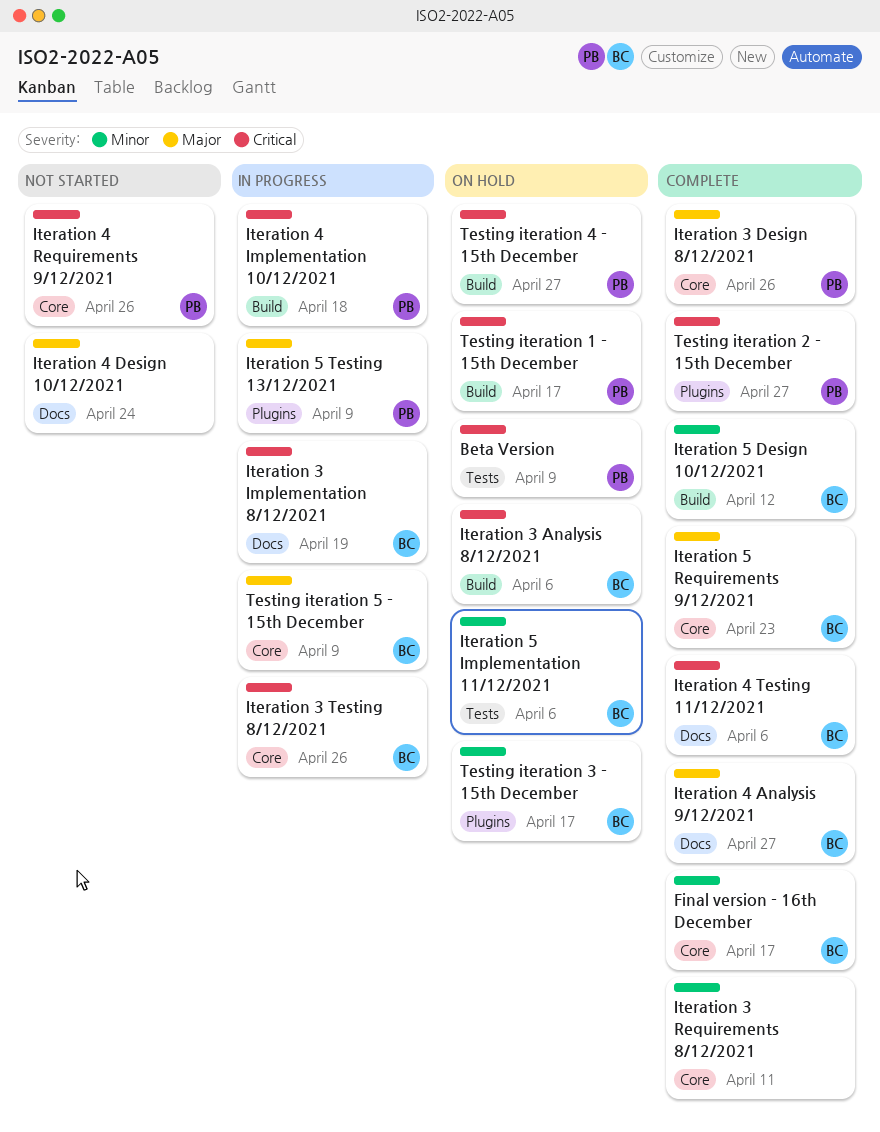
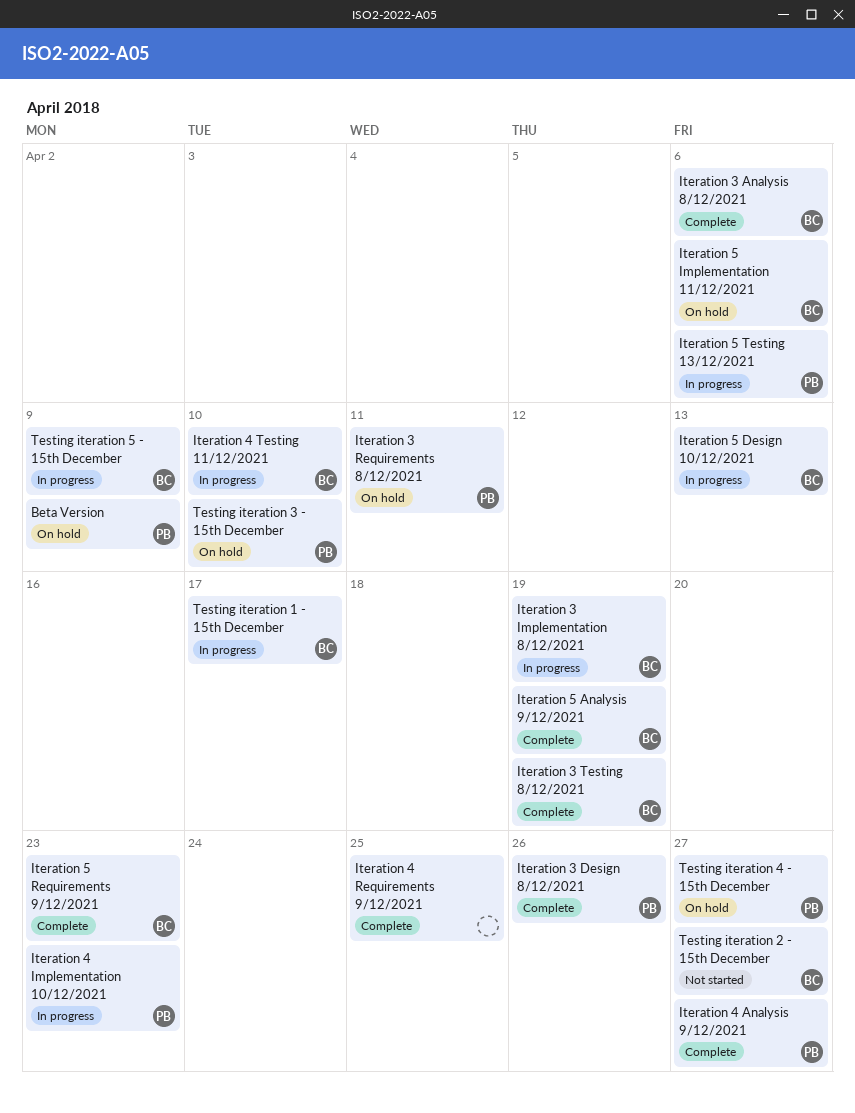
Final version - 16th December: present -> none
Iteration 3 Analysis 8/12/2021, status: On hold -> Complete
Iteration 3 Requirements 8/12/2021, status: Complete -> On hold
Iteration 3 Requirements 8/12/2021, owner: none -> PB
Iteration 3 Testing 8/12/2021, status: In progress -> Complete
Iteration 3 Testing 8/12/2021, due: Apr 26 -> Apr 19
Iteration 4 Analysis 9/12/2021, owner: BC -> PB
Iteration 4 Design 10/12/2021: present -> none
Iteration 4 Implementation 10/12/2021, due: Apr 18 -> Apr 23
Iteration 4 Requirements 9/12/2021, status: Not started -> Complete
Iteration 4 Requirements 9/12/2021, owner: PB -> none
Iteration 4 Requirements 9/12/2021, due: Apr 26 -> Apr 25
Iteration 4 Testing 11/12/2021, status: Complete -> In progress
Iteration 4 Testing 11/12/2021, due: Apr 6 -> Apr 10
Iteration 5 Analysis 9/12/2021: none -> present
Iteration 5 Design 10/12/2021, status: Complete -> In progress
Iteration 5 Design 10/12/2021, due: Apr 12 -> Apr 13
Iteration 5 Testing 13/12/2021, due: Apr 9 -> Apr 6
Testing iteration 1 - 15th December, status: On hold -> In progress
Testing iteration 1 - 15th December, owner: PB -> BC
Testing iteration 2 - 15th December, status: Complete -> Not started
Testing iteration 2 - 15th December, owner: PB -> BC
Testing iteration 3 - 15th December, owner: BC -> PB
Testing iteration 3 - 15th December, due: Apr 17 -> Apr 10

